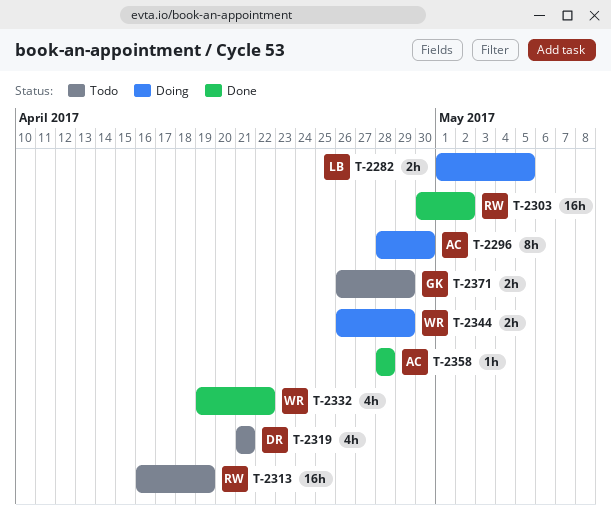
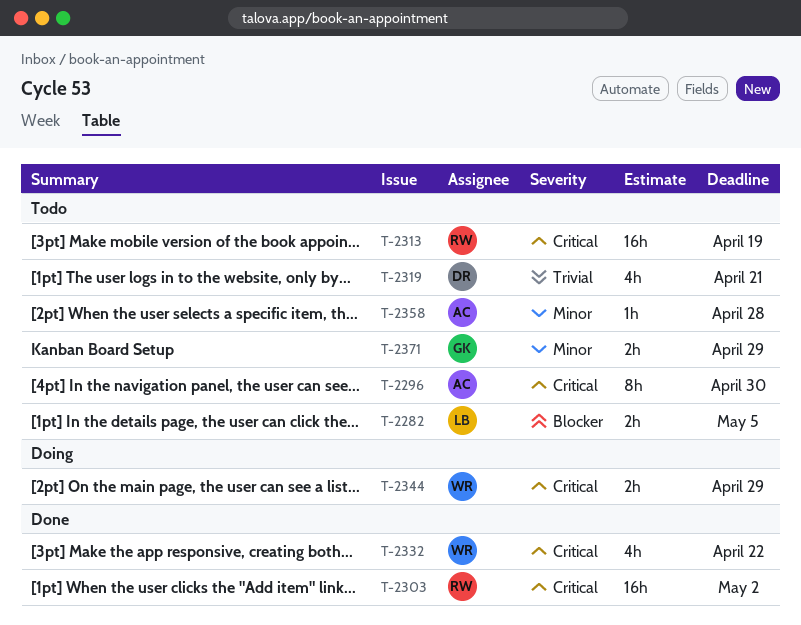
T-2282, status: Doing -> Todo
T-2296, status: Doing -> Todo
T-2358, status: Done -> Todo

